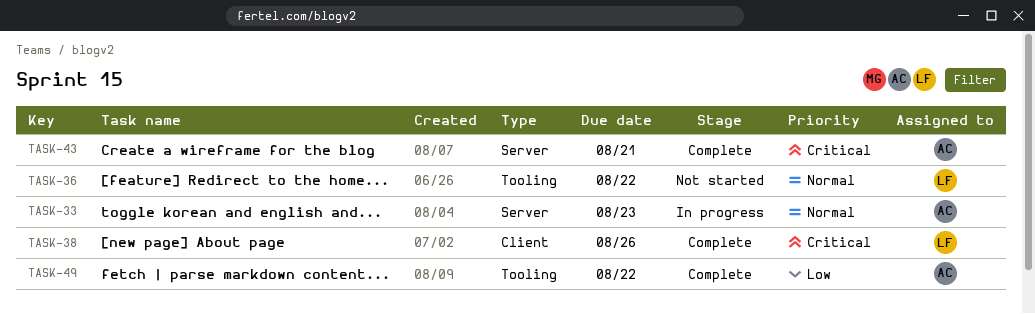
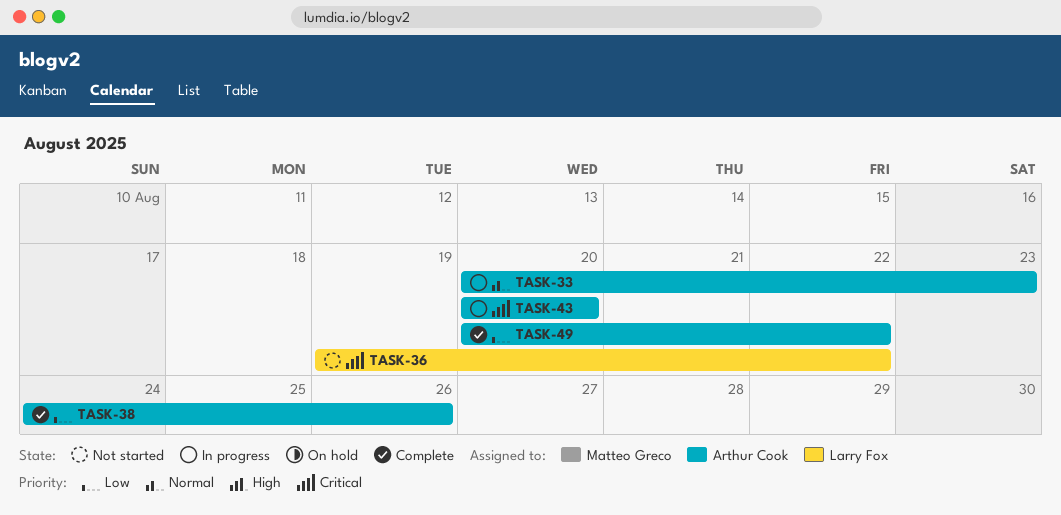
TASK-36, priority: Normal -> Critical
TASK-38, owner: Larry Fox -> Arthur Cook
TASK-38, priority: Critical -> Low
TASK-43, status: Complete -> In progress
TASK-43, due: Aug 21 -> Aug 20

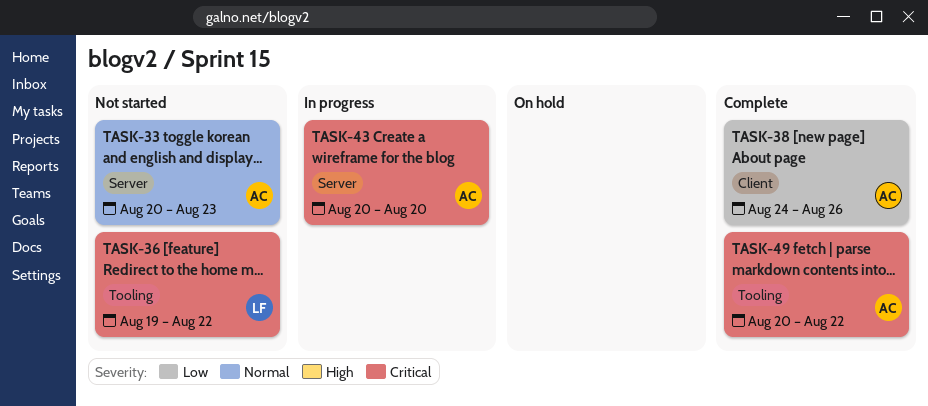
TASK-33, status: In progress -> Not started
TASK-49, priority: Low -> Critical

